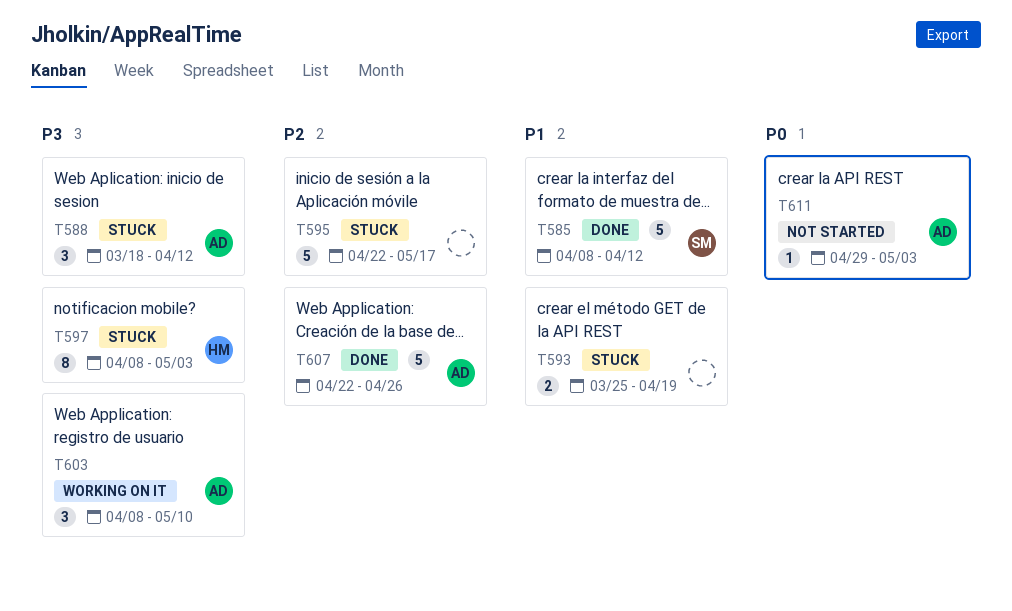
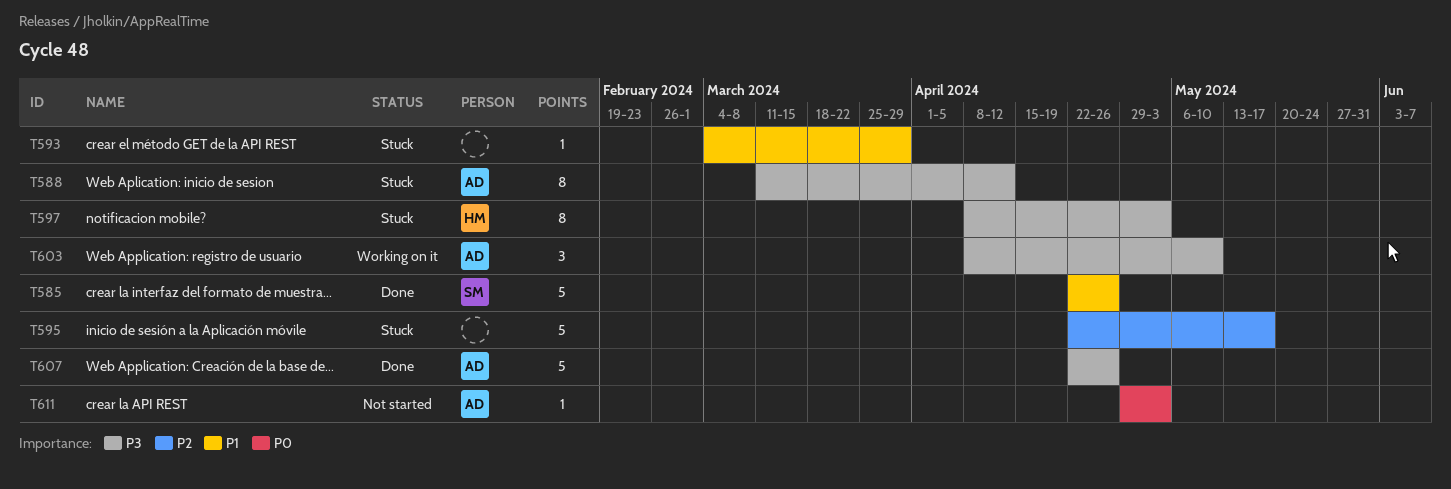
T585, start: Apr 8 -> Apr 22
T585, due: Apr 12 -> Apr 26
T588, estimate: 3 -> 8
T588, start: Mar 18 -> Mar 11
T593, estimate: 2 -> 1
T593, start: Mar 25 -> Mar 4
T593, due: Apr 19 -> Mar 29
T607, priority: P2 -> P3

